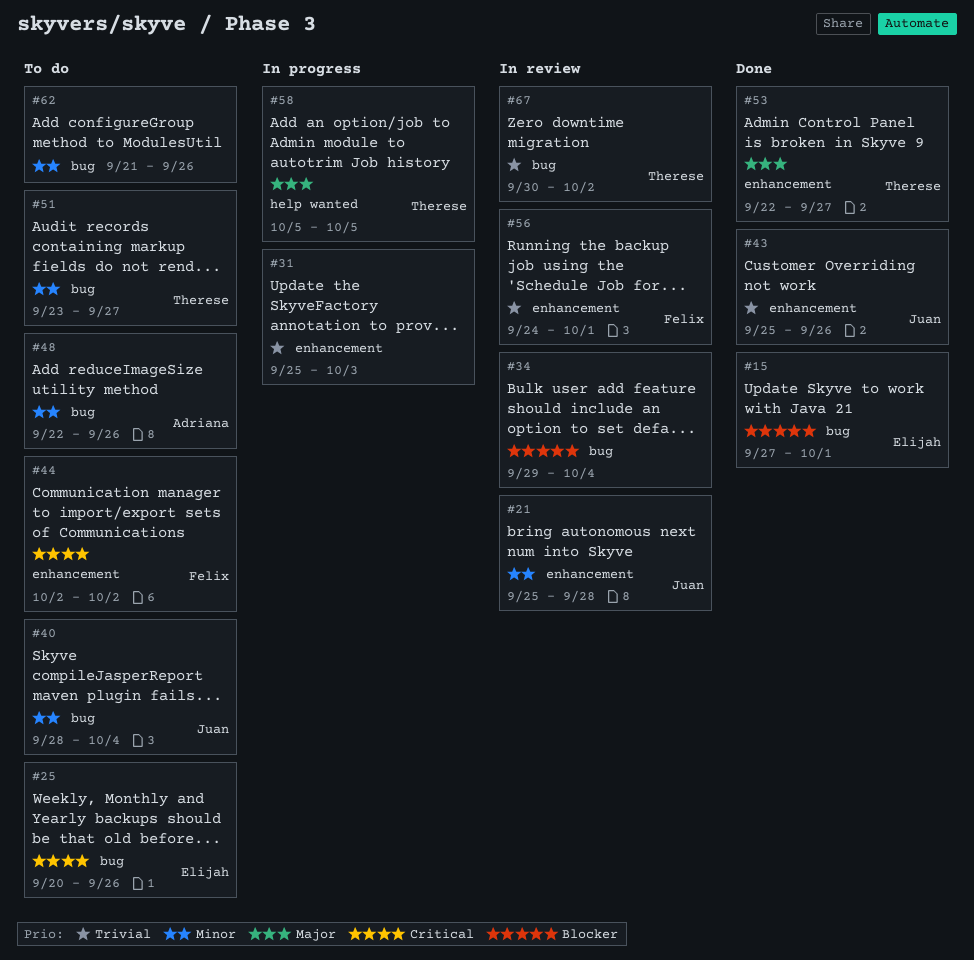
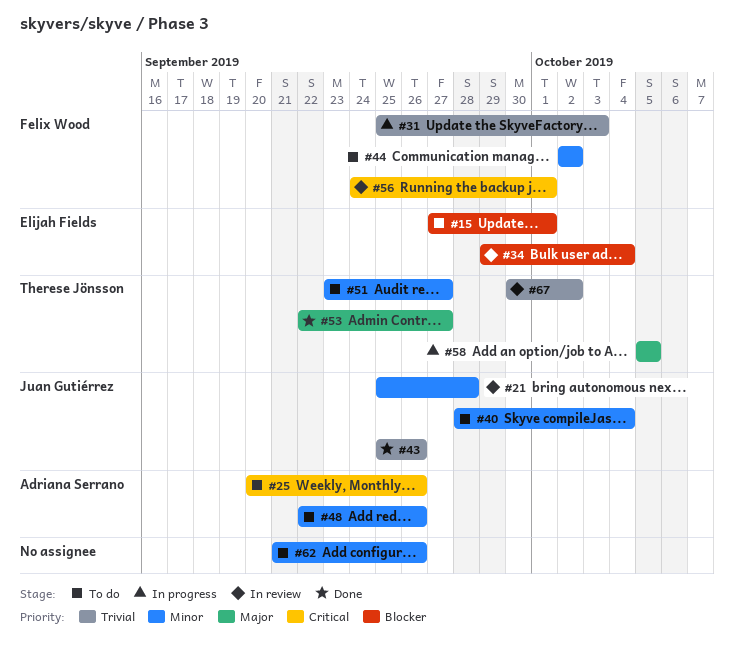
#15, status: Done -> To do
#25, owner: Elijah Fields -> Adriana Serrano
#31, owner: none -> Felix Wood
#34, owner: none -> Elijah Fields
#44, priority: Critical -> Minor
#56, priority: Trivial -> Critical

